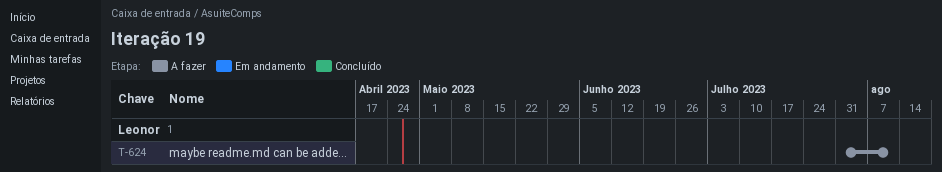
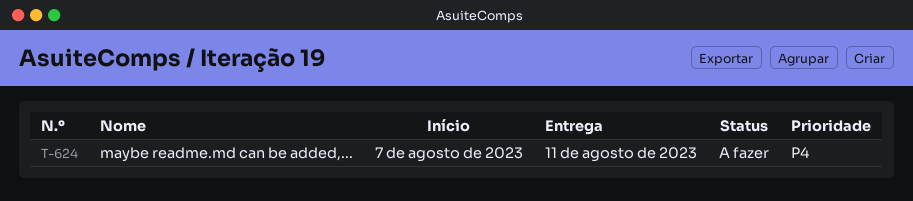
T-624, start: Jul 31 -> Aug 7

